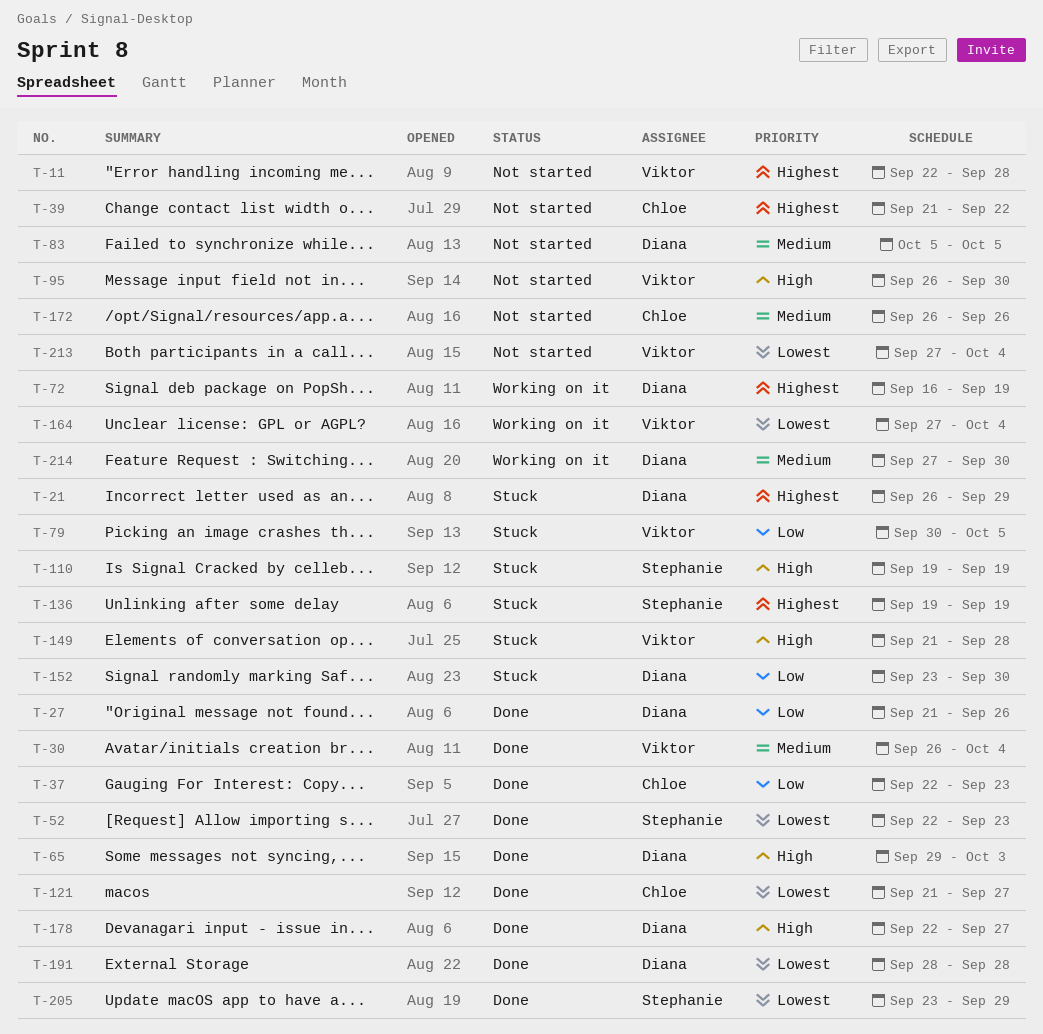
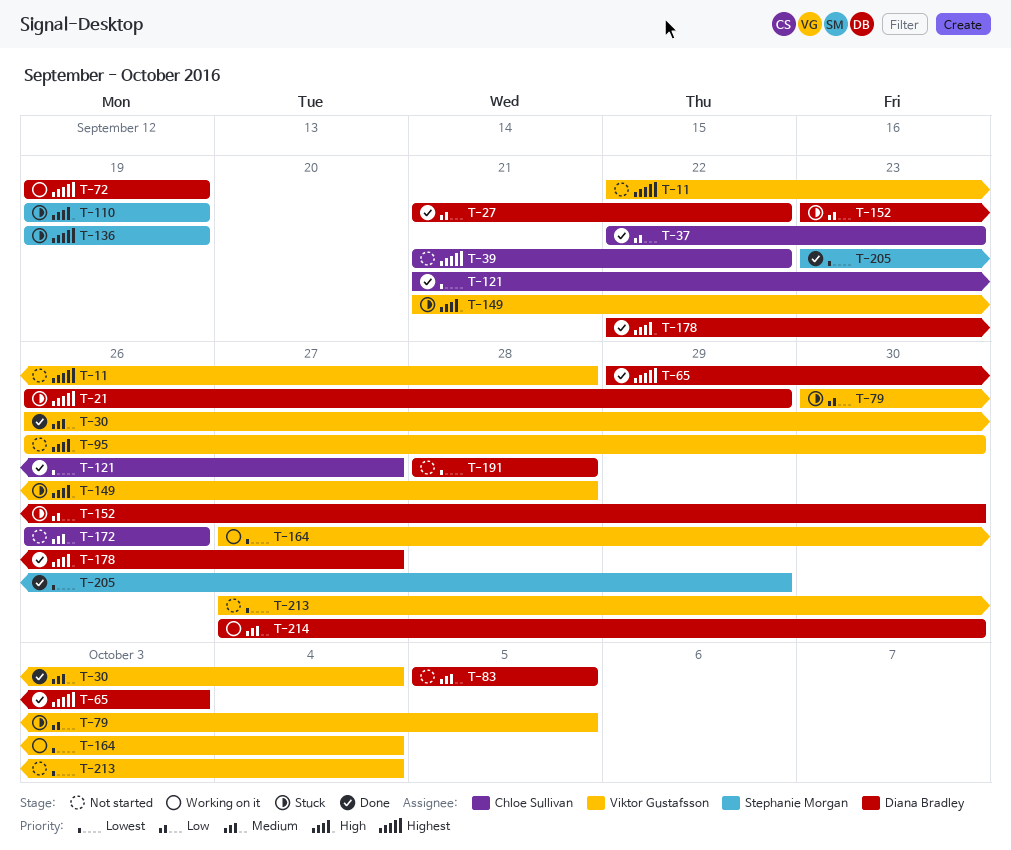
T-27, due: Sep 26 -> Sep 22
T-52: present -> none
T-65, priority: High -> Highest
T-72, start: Sep 16 -> Sep 19
T-191, status: Done -> Not started

